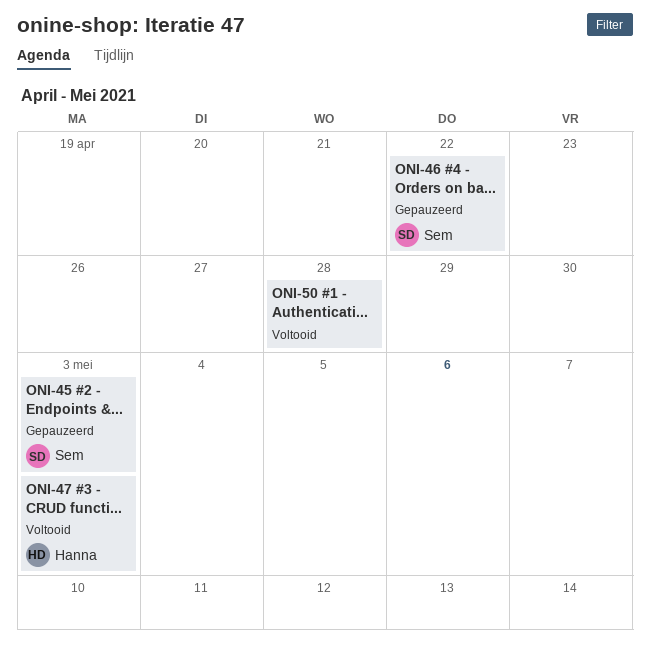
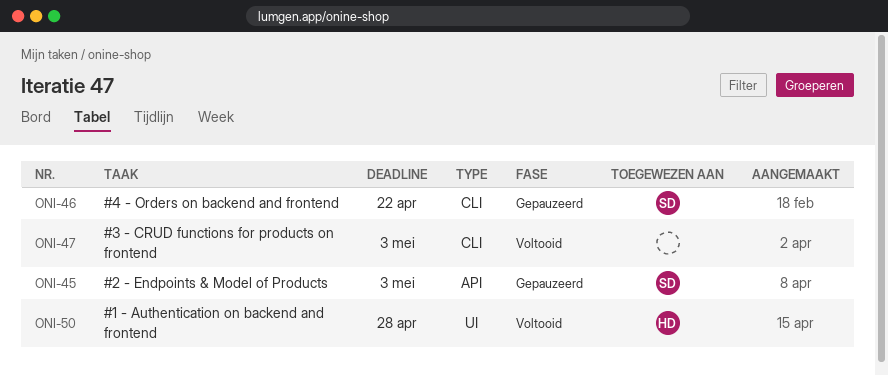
ONI-47, owner: Hanna -> none
ONI-50, owner: none -> Hanna

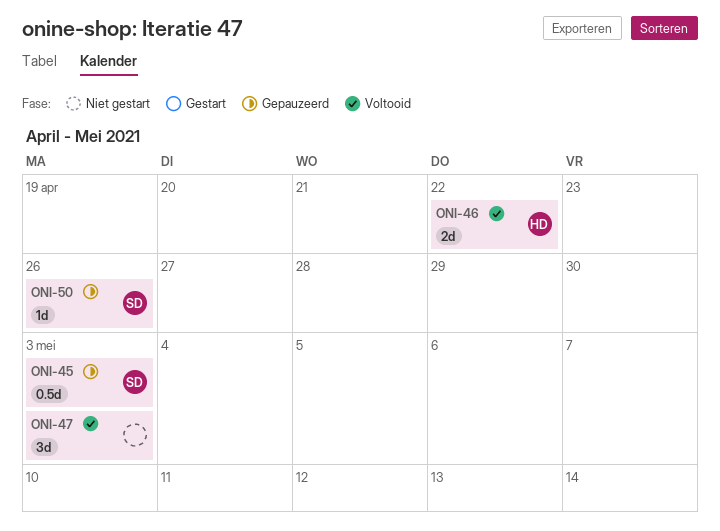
ONI-46, status: Gepauzeerd -> Voltooid
ONI-46, owner: SD -> HD
ONI-50, status: Voltooid -> Gepauzeerd
ONI-50, owner: HD -> SD
ONI-50, due: Apr 28 -> Apr 26

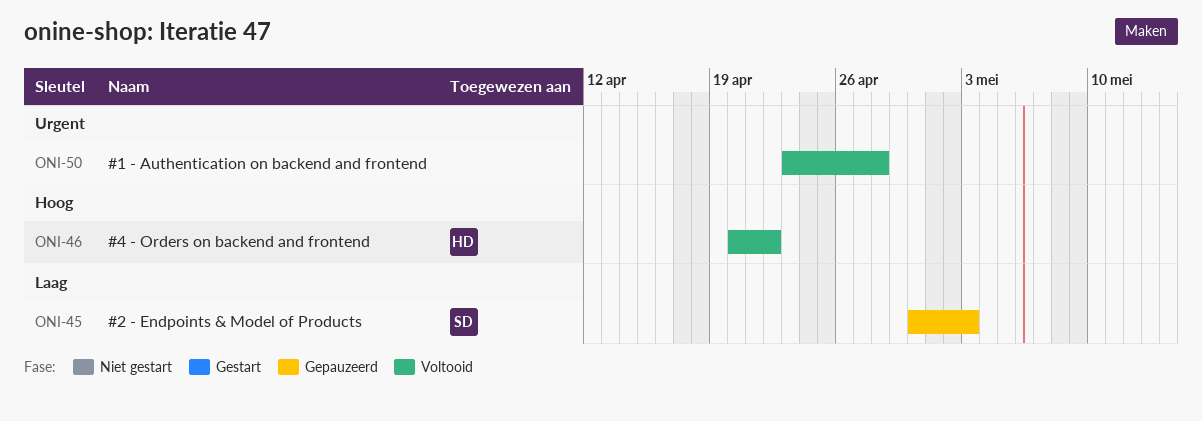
ONI-47: present -> none
ONI-50, status: Gepauzeerd -> Voltooid
ONI-50, owner: SD -> none
ONI-50, due: Apr 26 -> Apr 28

